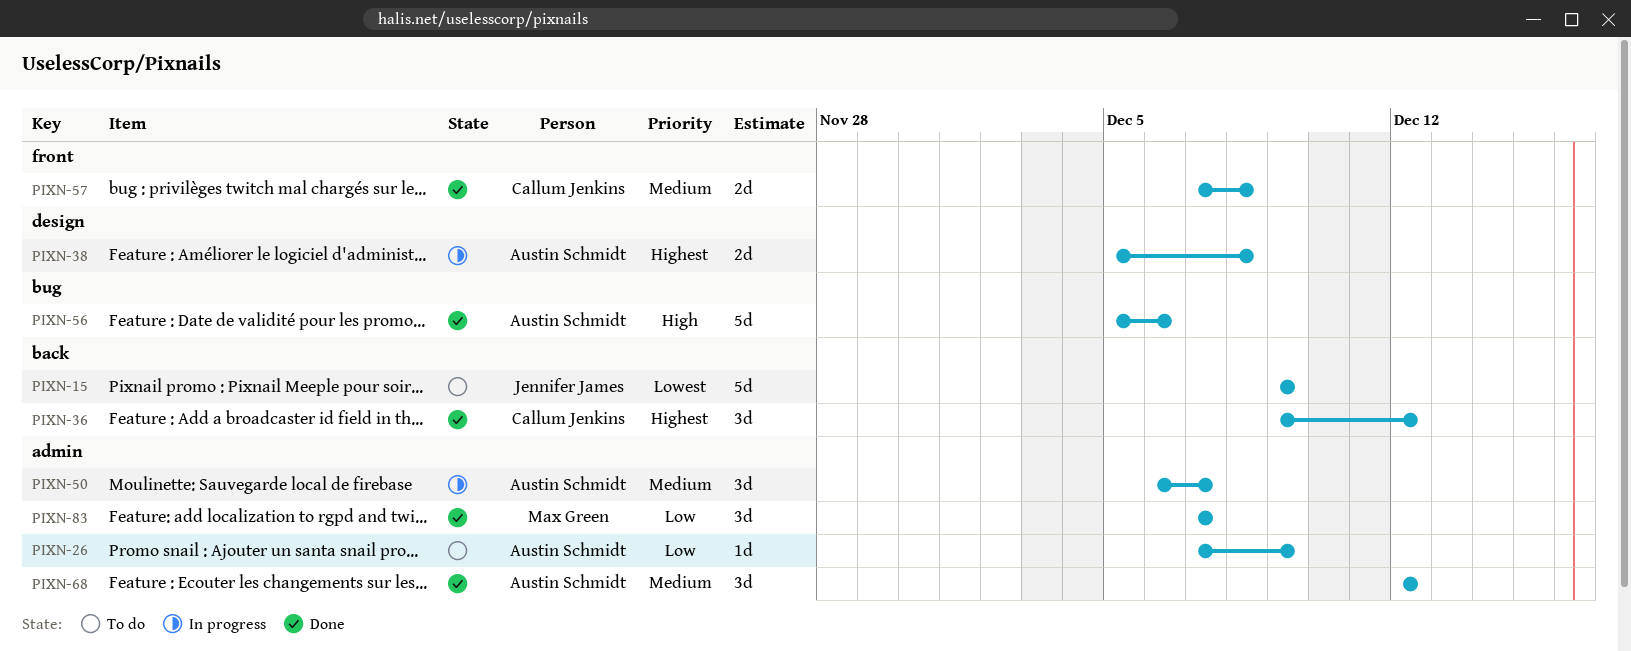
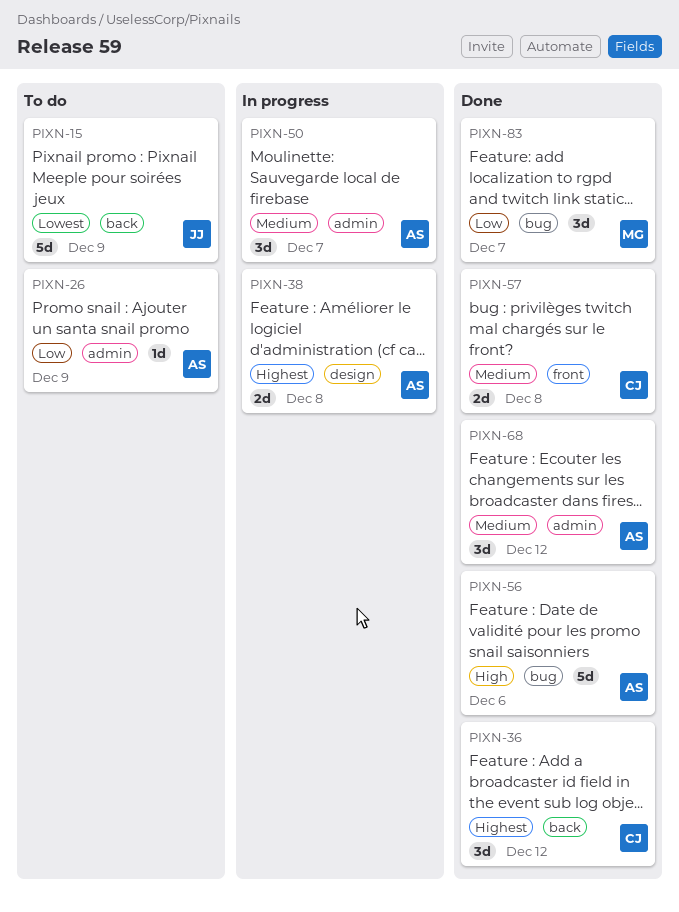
PIXN-83, label: admin -> bug

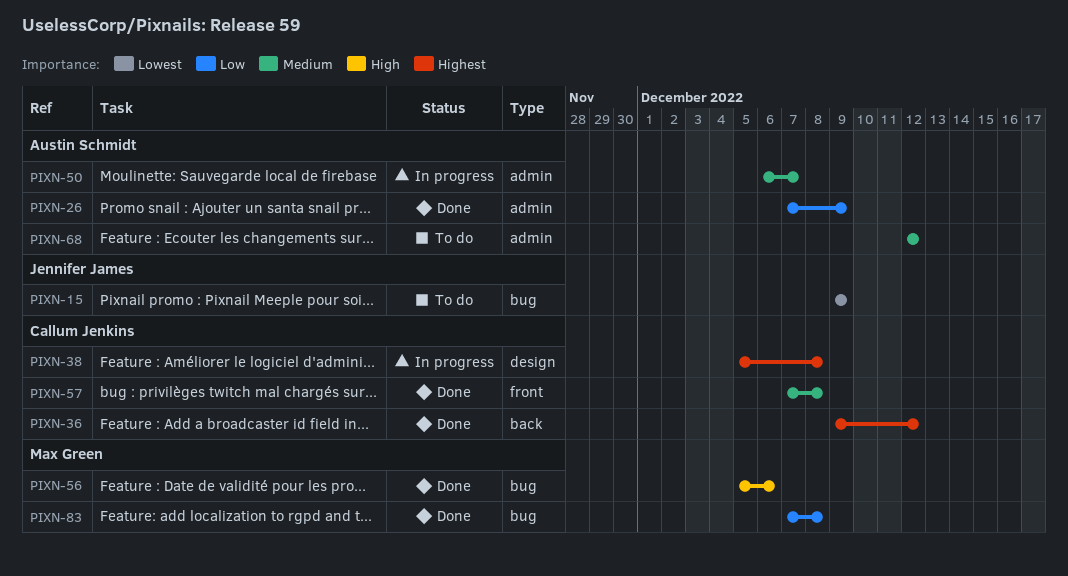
PIXN-15, label: back -> bug
PIXN-26, status: To do -> Done
PIXN-38, owner: Austin Schmidt -> Callum Jenkins
PIXN-56, owner: Austin Schmidt -> Max Green
PIXN-68, status: Done -> To do
PIXN-83, due: Dec 7 -> Dec 8

